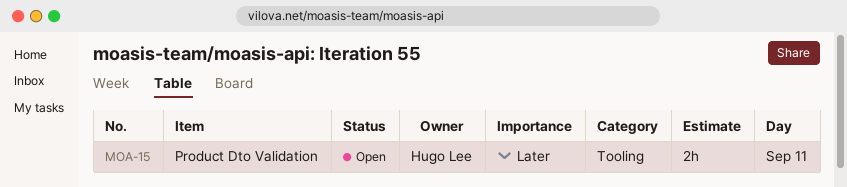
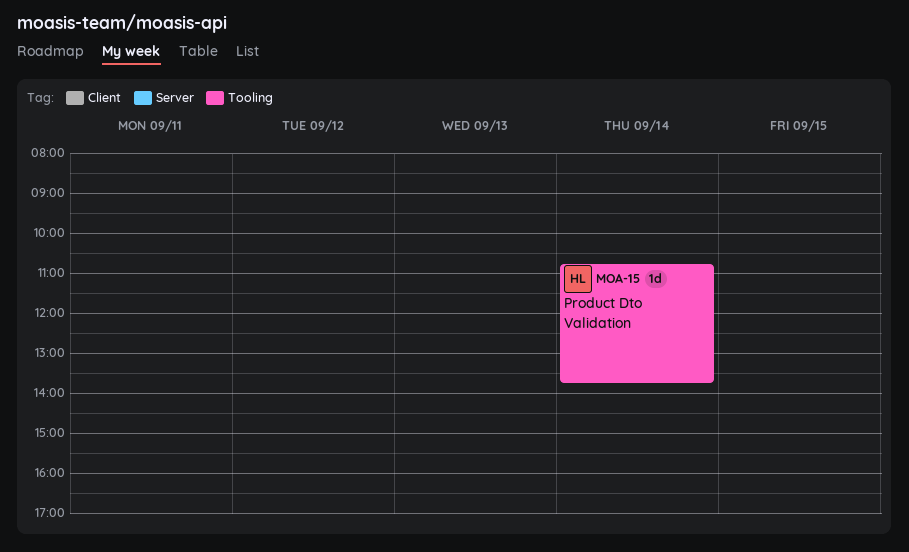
MOA-15, estimate: 2h -> 1d
MOA-15, day: Sep 11 -> Sep 14

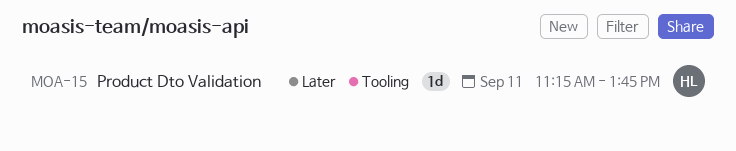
MOA-15, day: Sep 14 -> Sep 11
MOA-15, begins: 10:45 -> 11:15

